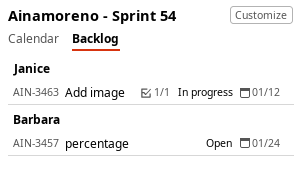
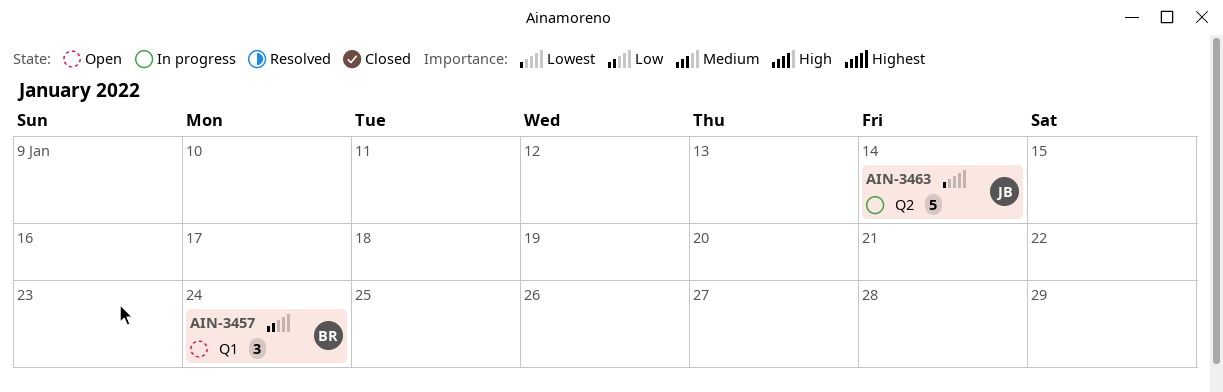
AIN-3463, due: Jan 12 -> Jan 14

